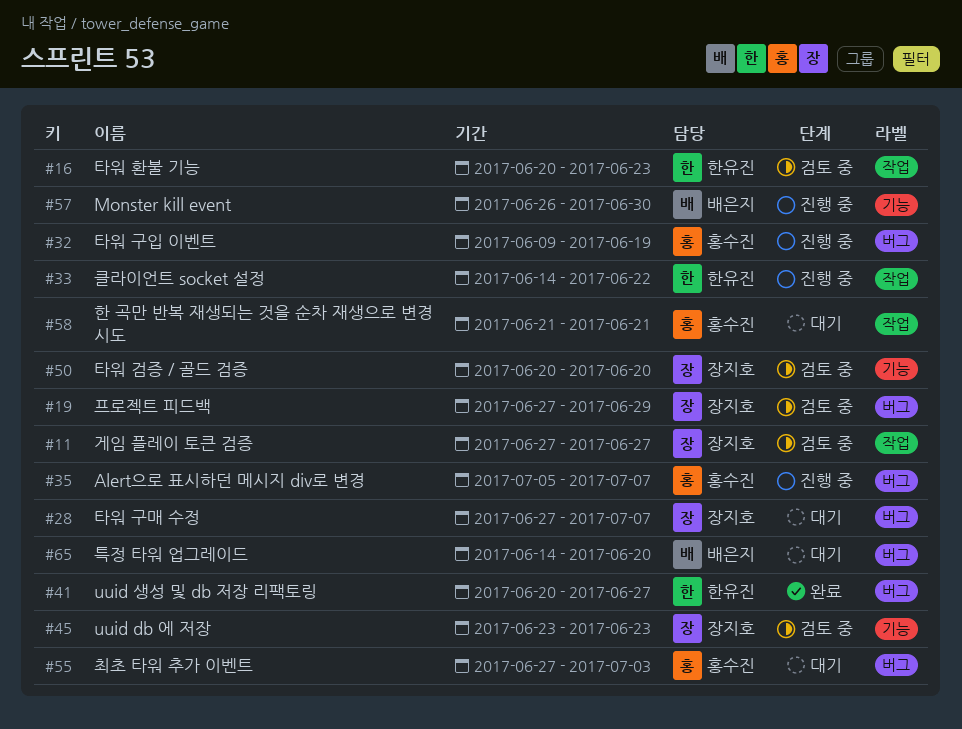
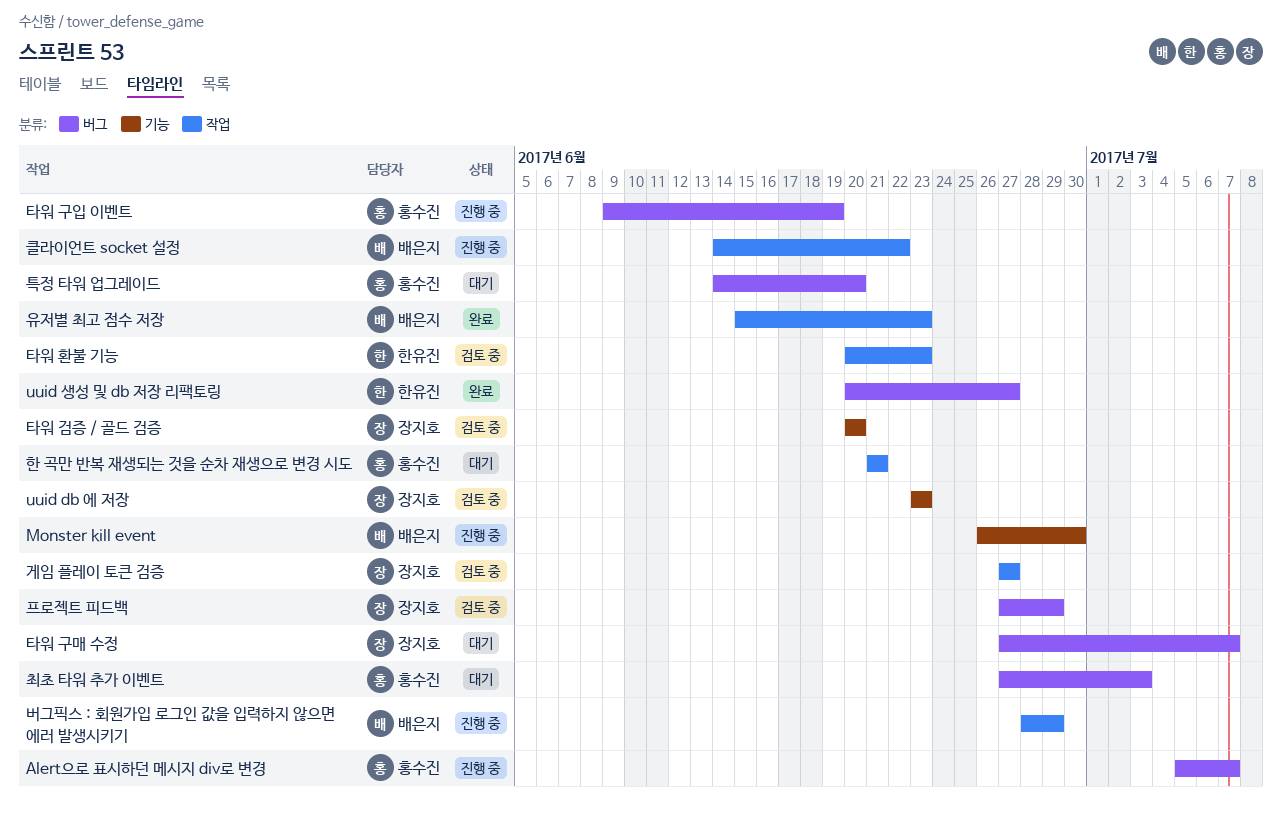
버그픽스 : 회원가입 로그인 값을 입력하지 않으면 에러 발생시키기: none -> present
유저별 최고 점수 저장: none -> present
클라이언트 socket 설정, owner: 한유진 -> 배은지
특정 타워 업그레이드, owner: 배은지 -> 홍수진

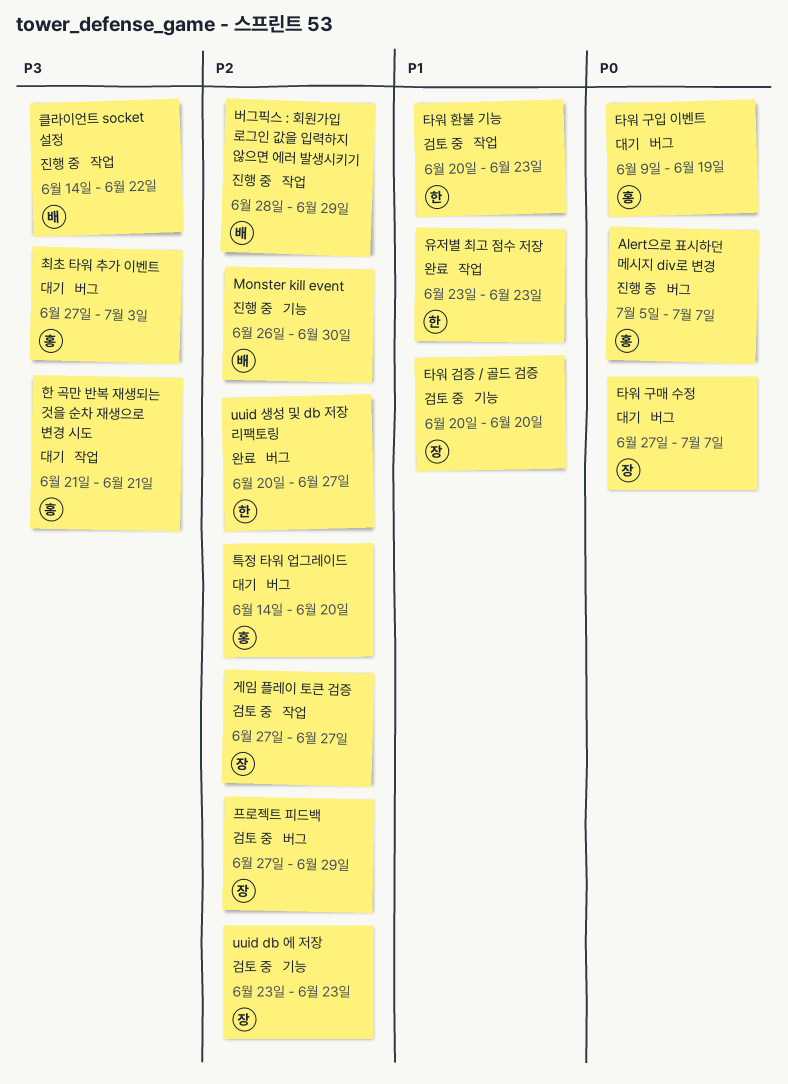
유저별 최고 점수 저장, owner: 배은지 -> 한유진
유저별 최고 점수 저장, start: Jun 15 -> Jun 23
타워 구입 이벤트, status: 진행 중 -> 대기

